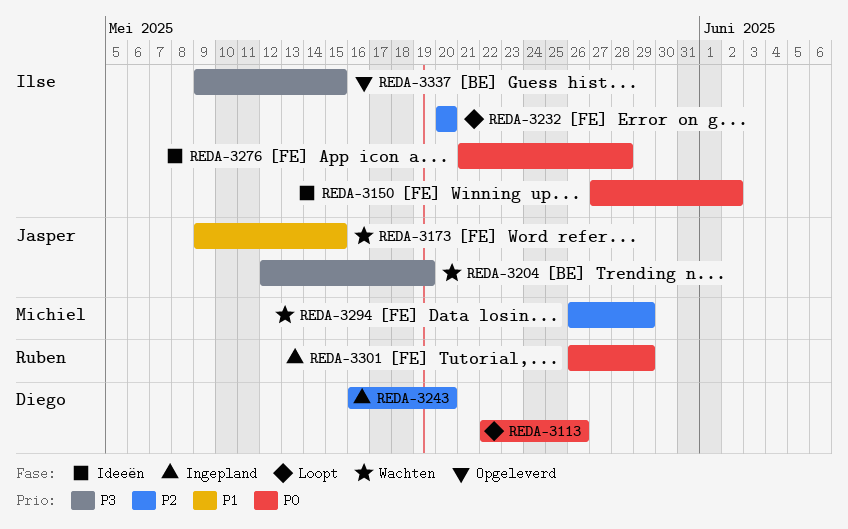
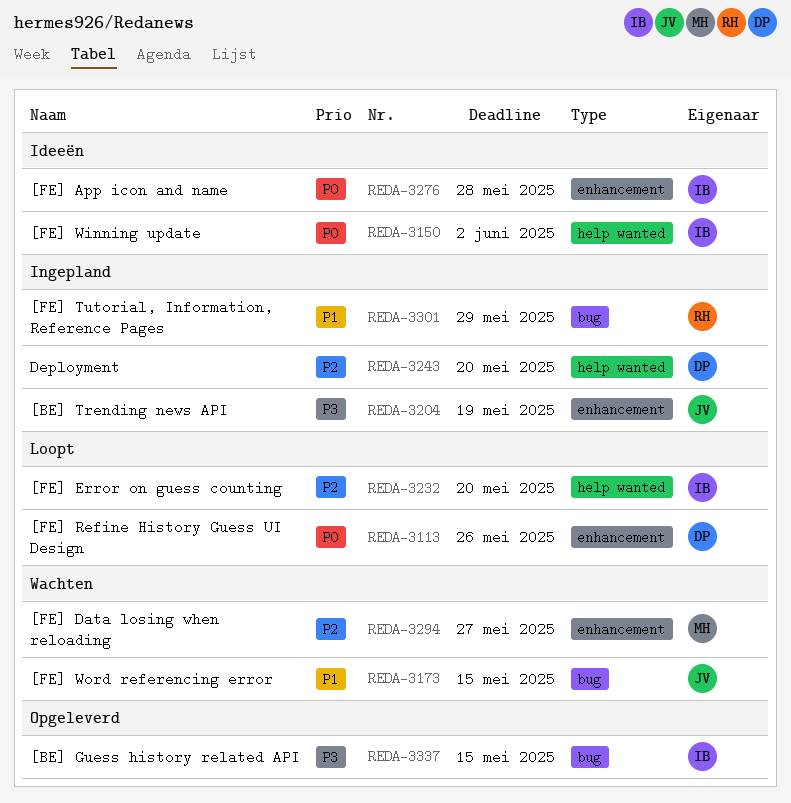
REDA-3204, status: Wachten -> Ingepland
REDA-3294, due: May 29 -> May 27
REDA-3301, priority: P0 -> P1

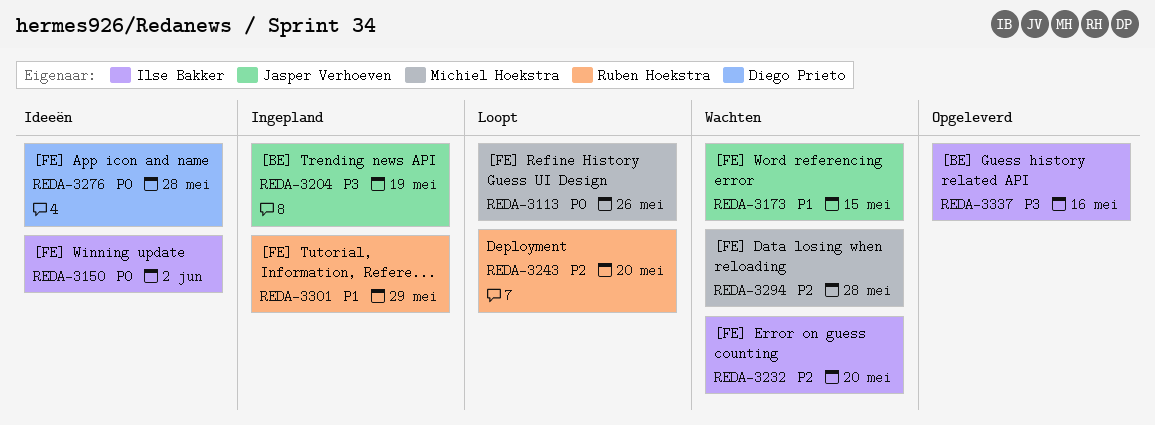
REDA-3113, owner: Diego Prieto -> Michiel Hoekstra
REDA-3232, status: Loopt -> Wachten
REDA-3243, status: Ingepland -> Loopt
REDA-3243, owner: Diego Prieto -> Ruben Hoekstra
REDA-3276, owner: Ilse Bakker -> Diego Prieto
REDA-3294, due: May 27 -> May 28
REDA-3337, due: May 15 -> May 16

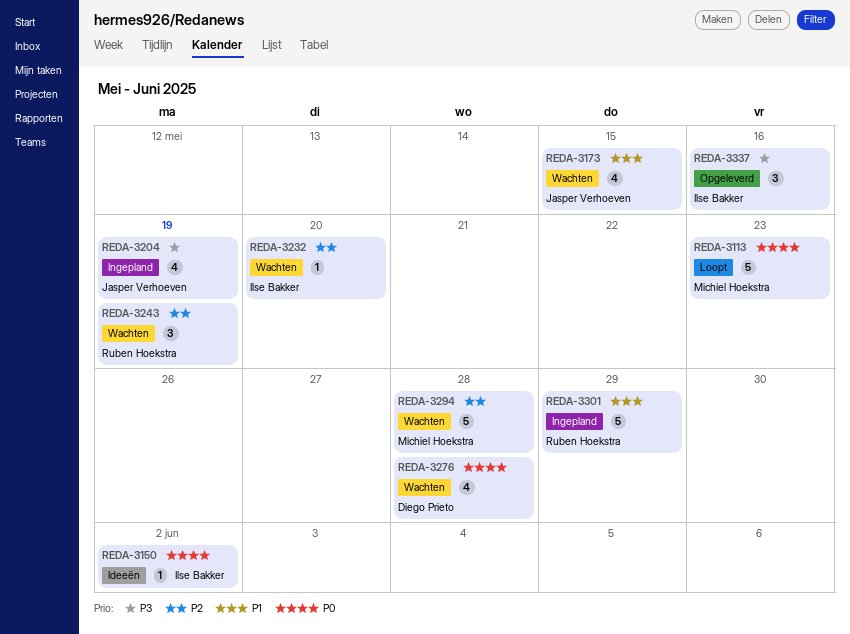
REDA-3113, due: May 26 -> May 23
REDA-3243, status: Loopt -> Wachten
REDA-3243, due: May 20 -> May 19
REDA-3276, status: Ideeën -> Wachten

